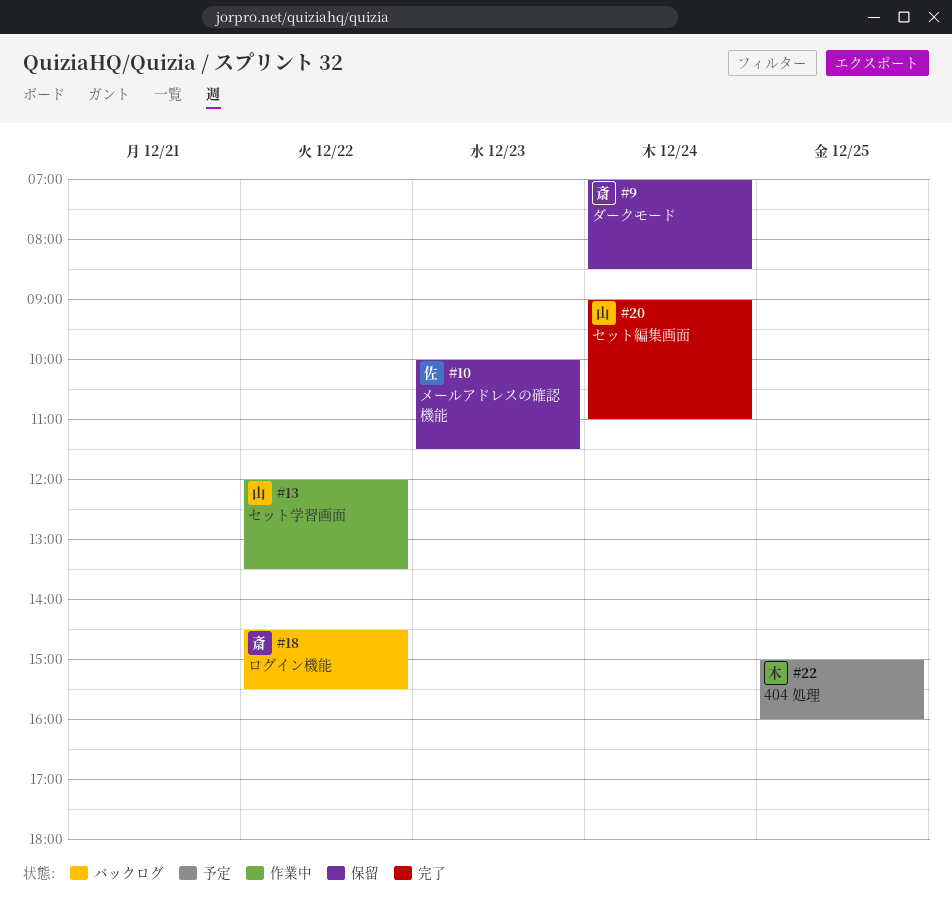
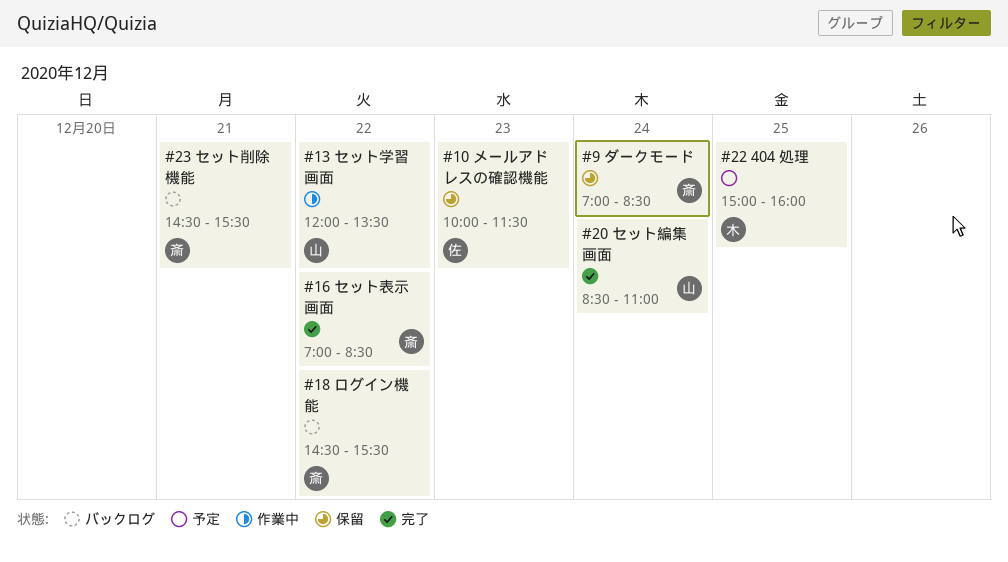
#16: none -> present
#20, begins: 09:00 -> 08:30
#23: none -> present

